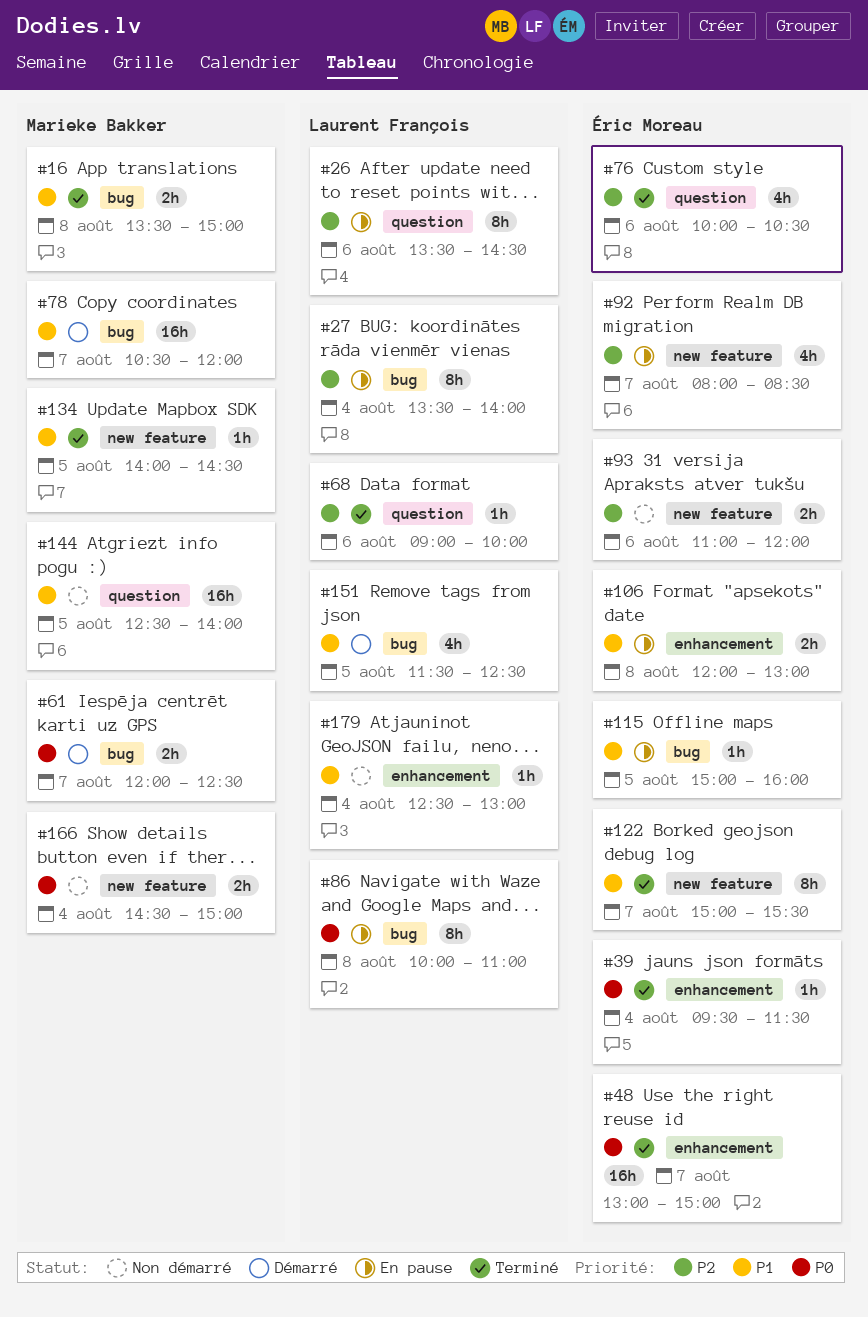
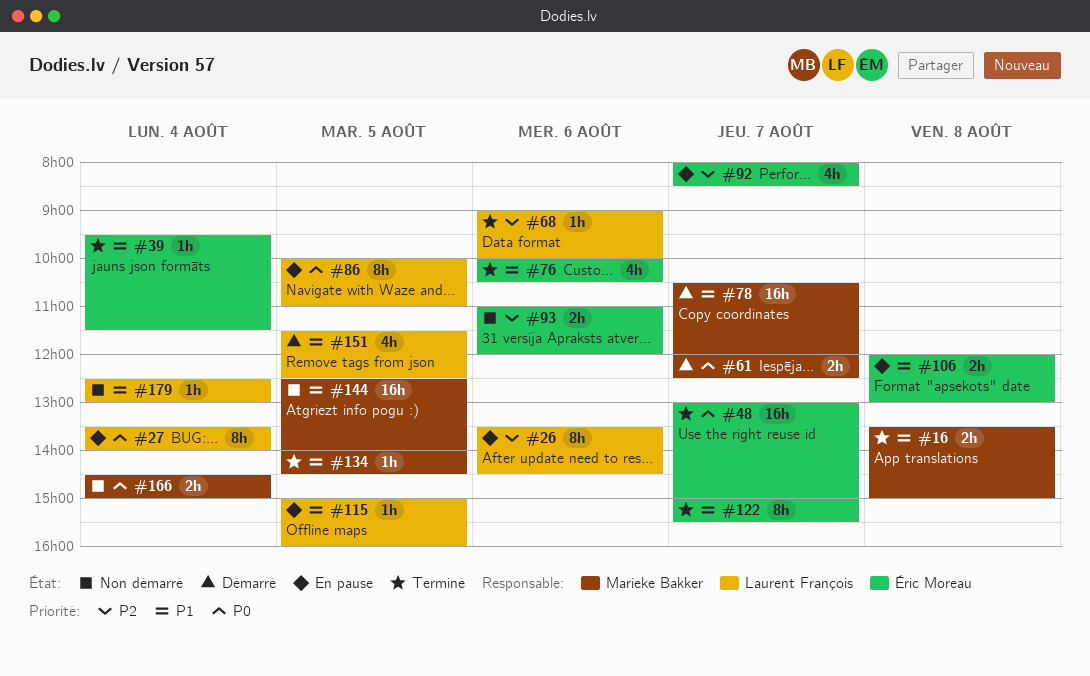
#27, priority: P2 -> P0
#39, priority: P0 -> P1
#76, priority: P2 -> P1
#86, day: Aug 8 -> Aug 5
#115, owner: Éric Moreau -> Laurent François

